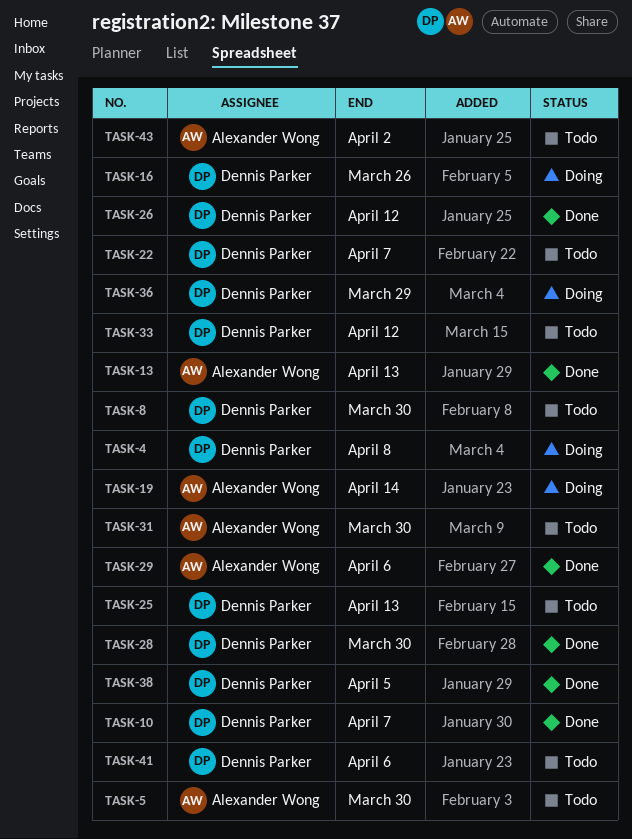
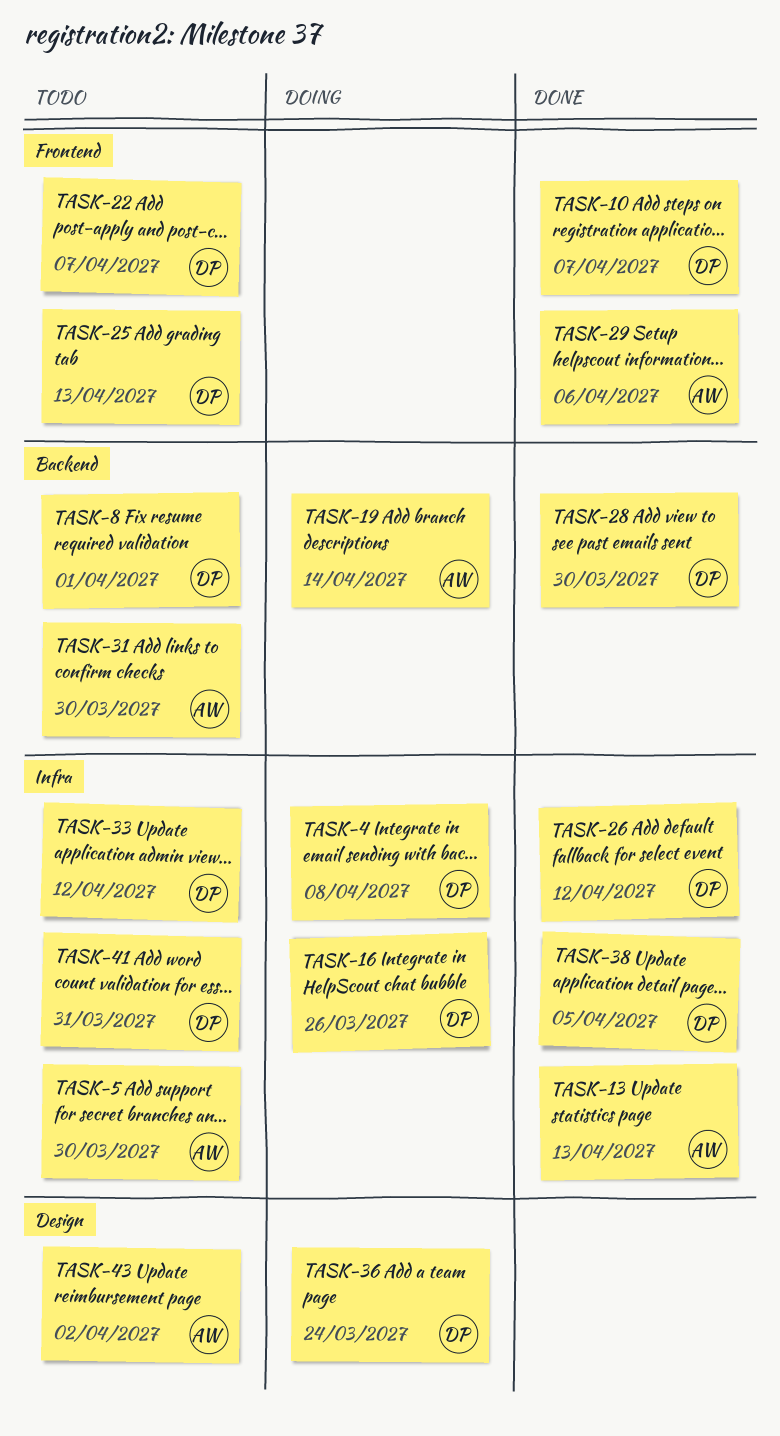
TASK-8, due: Mar 30 -> Apr 1
TASK-36, due: Mar 29 -> Mar 24
TASK-41, due: Apr 6 -> Mar 31

